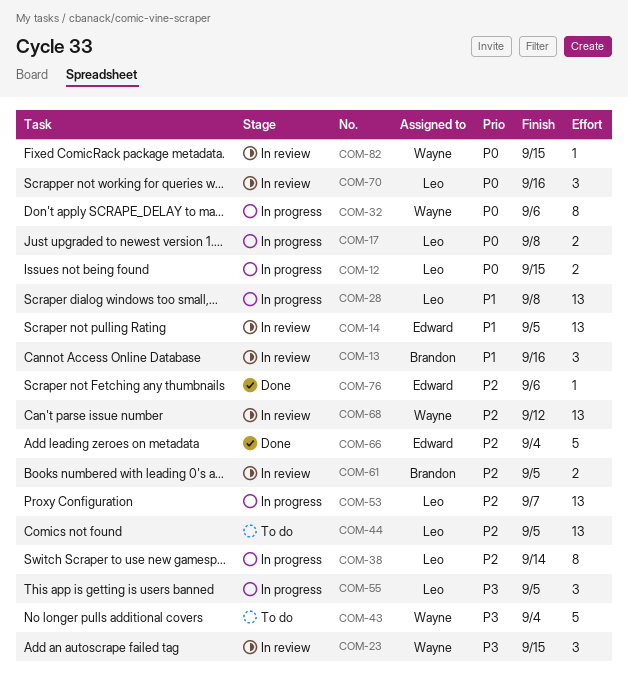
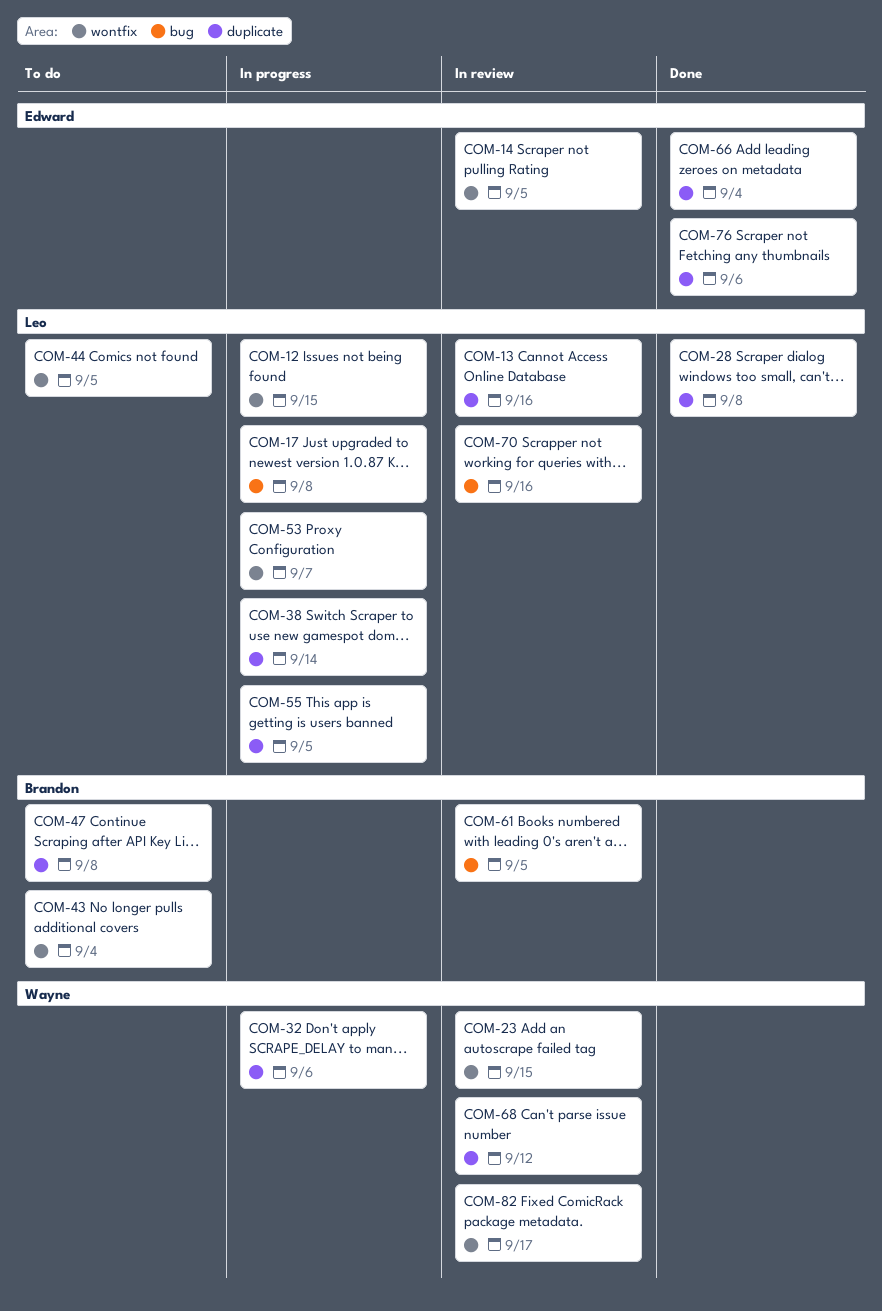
COM-13, owner: Brandon -> Leo
COM-28, status: In progress -> Done
COM-43, owner: Wayne -> Brandon
COM-47: none -> present
COM-82, due: Sep 15 -> Sep 17

